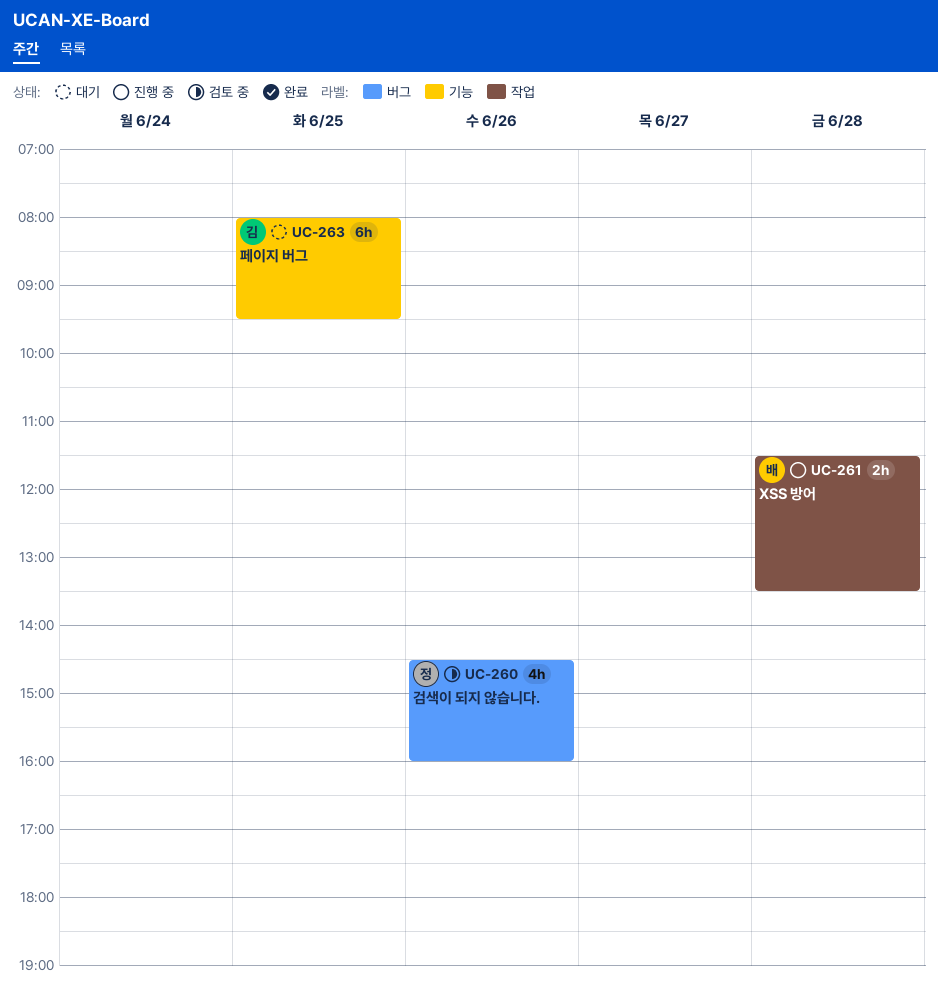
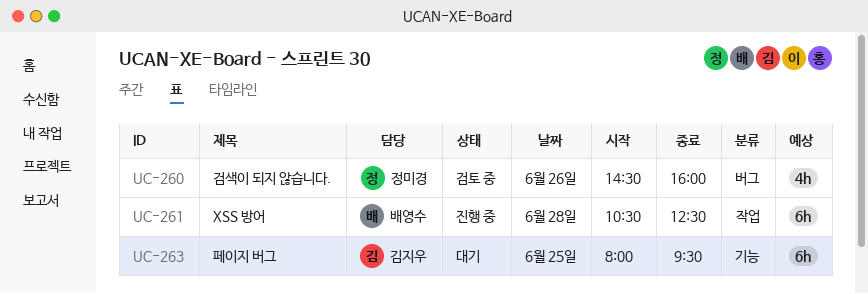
UC-261, estimate: 2h -> 6h
UC-261, begins: 11:30 -> 10:30
UC-261, ends: 13:30 -> 12:30

